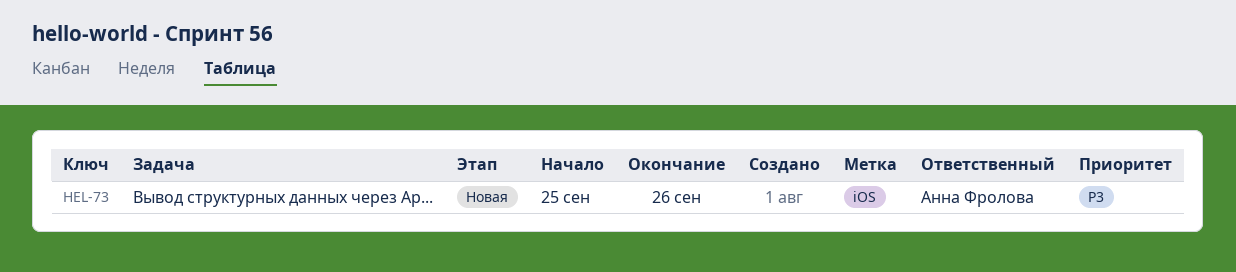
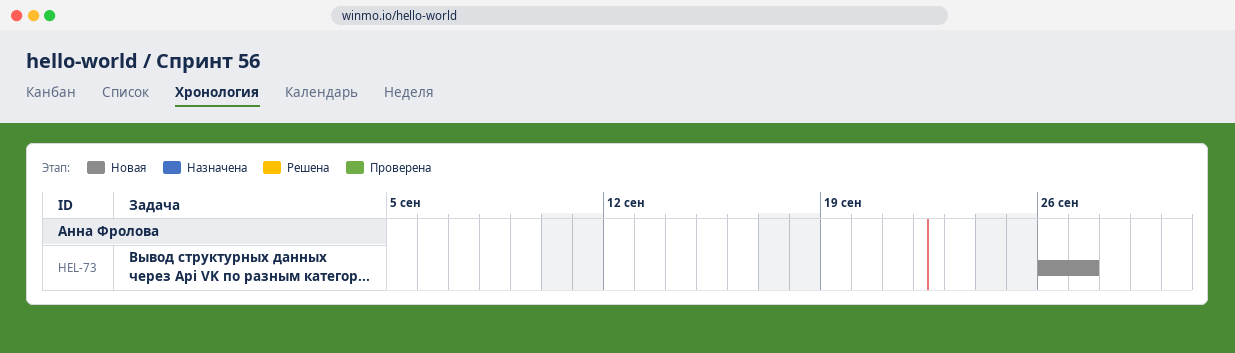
HEL-73, start: Sep 25 -> Sep 26
HEL-73, due: Sep 26 -> Sep 27

